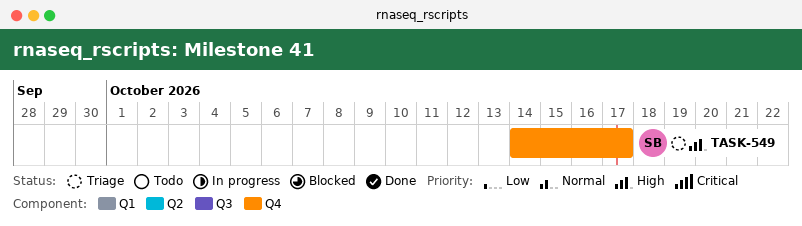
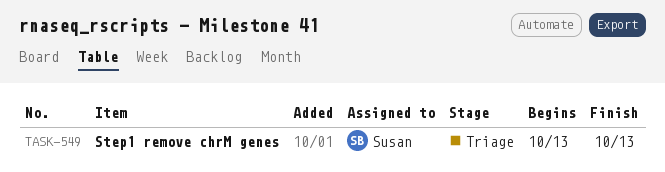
TASK-549, start: Oct 14 -> Oct 13
TASK-549, due: Oct 17 -> Oct 13

